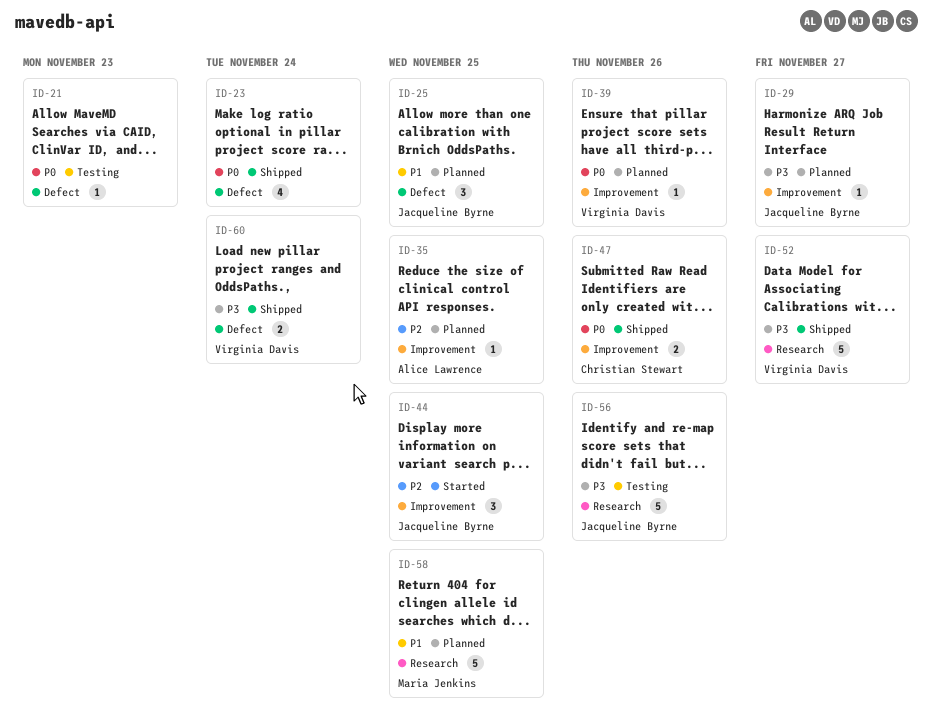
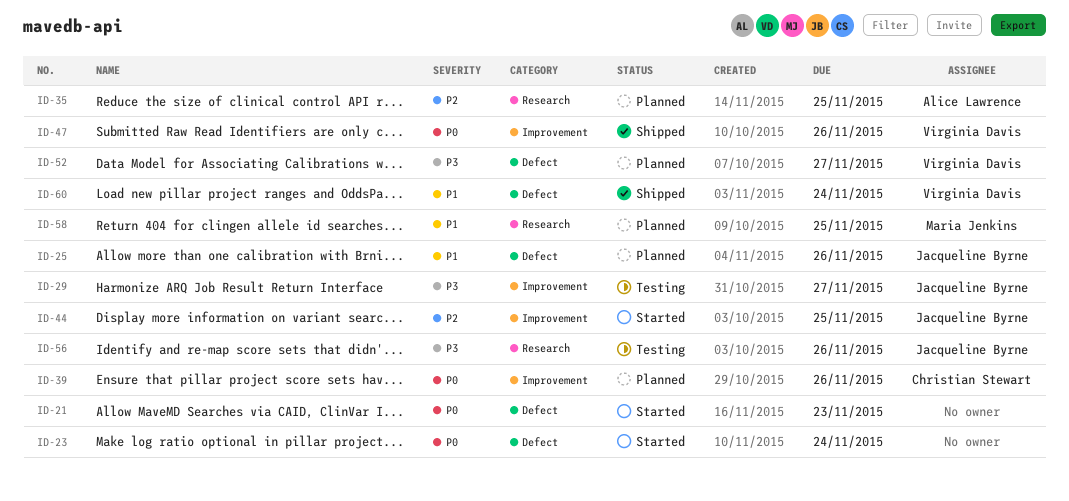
ID-21, status: Testing -> Started
ID-23, status: Shipped -> Started
ID-25, due: Nov 25 -> Nov 26
ID-29, status: Planned -> Testing
ID-35, label: Improvement -> Research
ID-39, owner: Virginia Davis -> Christian Stewart
ID-47, owner: Christian Stewart -> Virginia Davis
ID-52, status: Shipped -> Planned
ID-52, label: Research -> Defect
ID-60, priority: P3 -> P1

